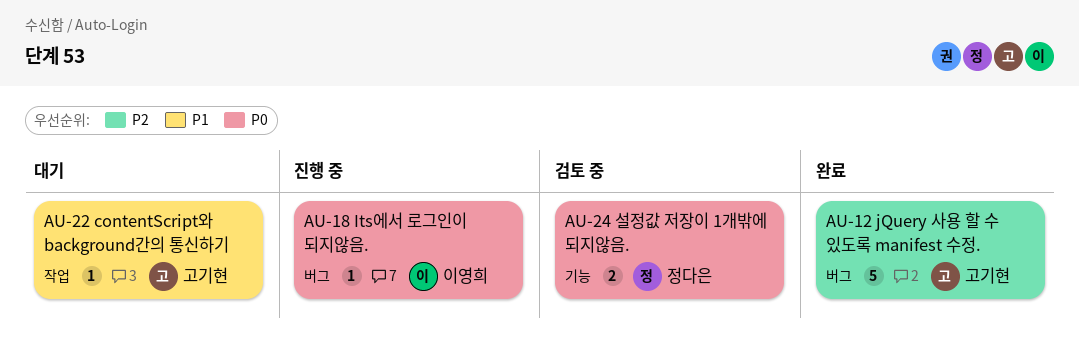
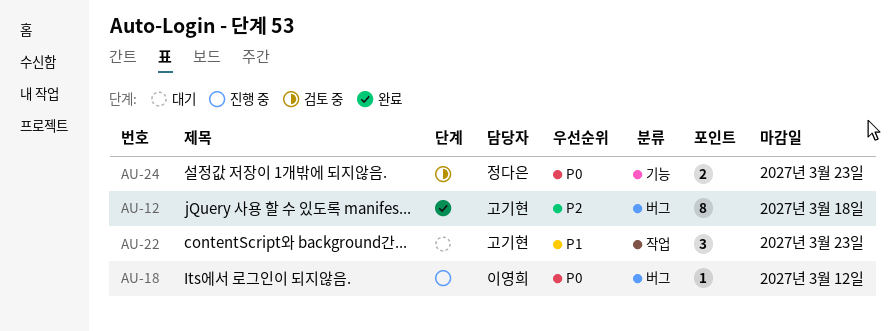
AU-12, estimate: 5 -> 8
AU-22, estimate: 1 -> 3

